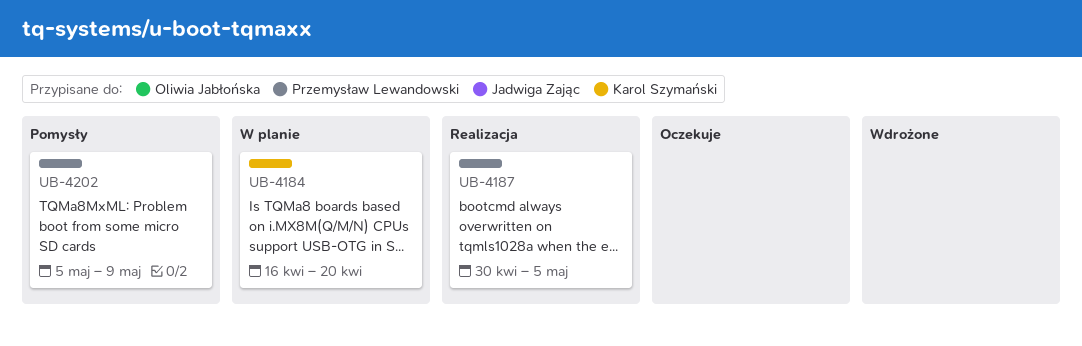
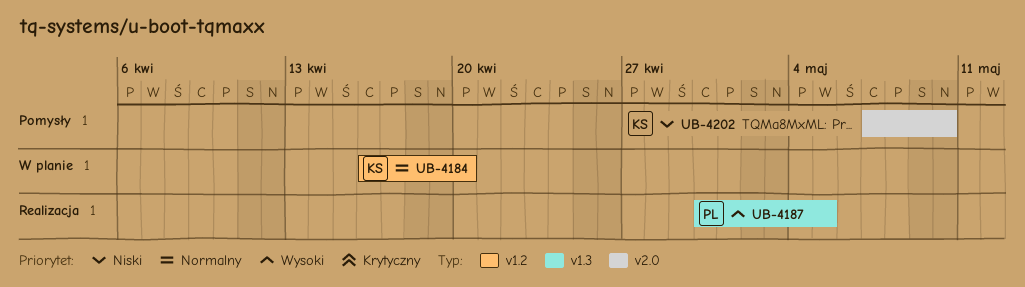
UB-4202, owner: Przemysław Lewandowski -> Karol Szymański
UB-4202, start: May 5 -> May 7
UB-4202, due: May 9 -> May 10

